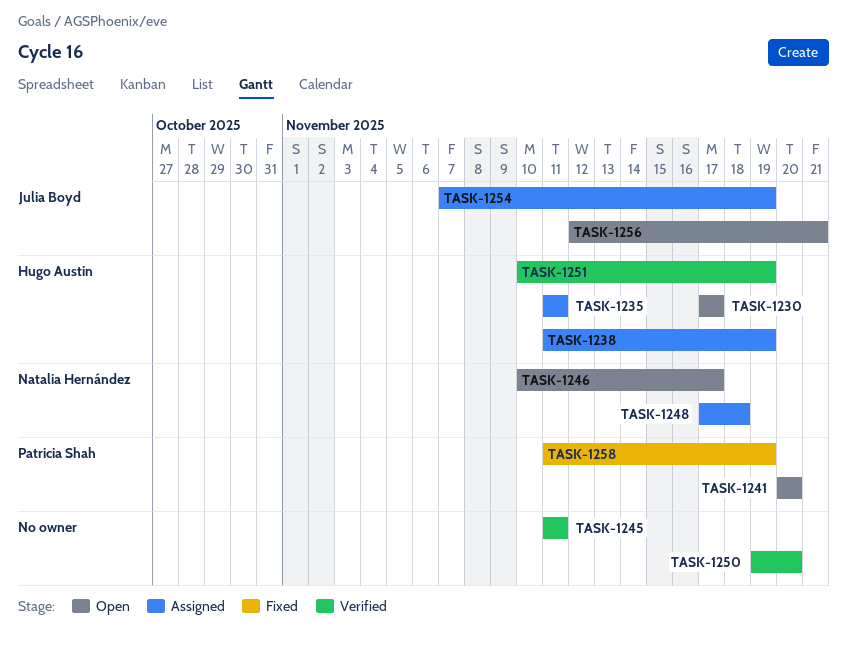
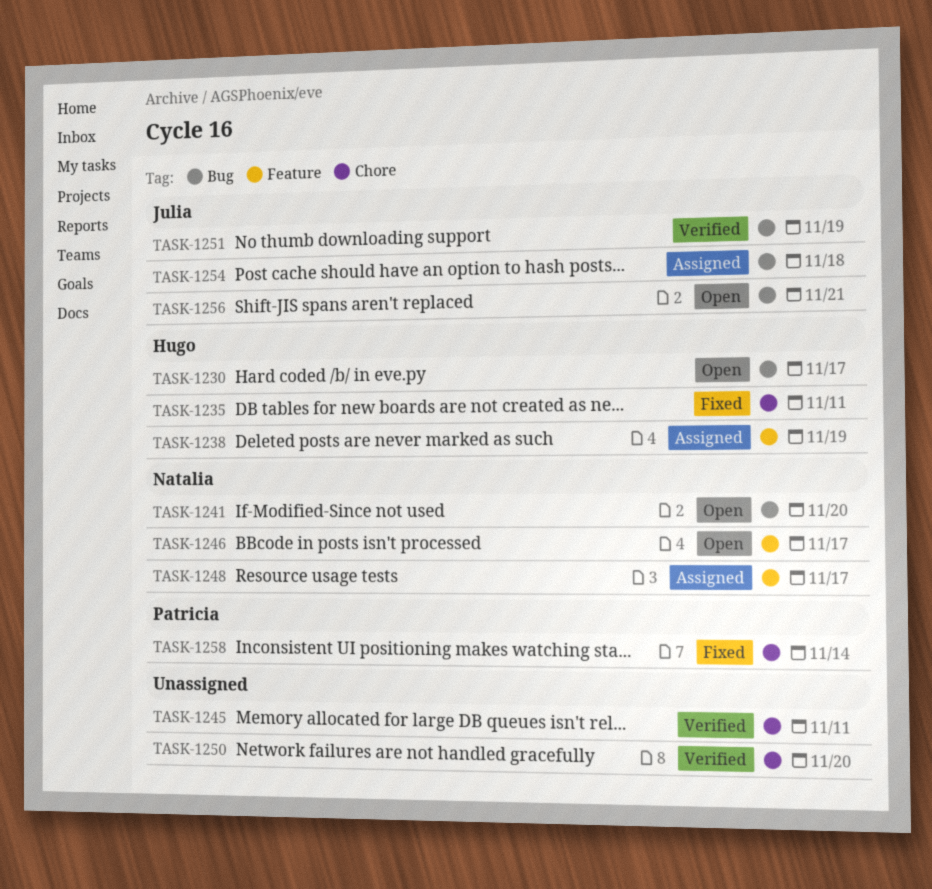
TASK-1235, status: Assigned -> Fixed
TASK-1241, owner: Patricia Shah -> Natalia Hernández
TASK-1248, due: Nov 18 -> Nov 17
TASK-1251, owner: Hugo Austin -> Julia Boyd
TASK-1254, due: Nov 19 -> Nov 18
TASK-1258, due: Nov 19 -> Nov 14

